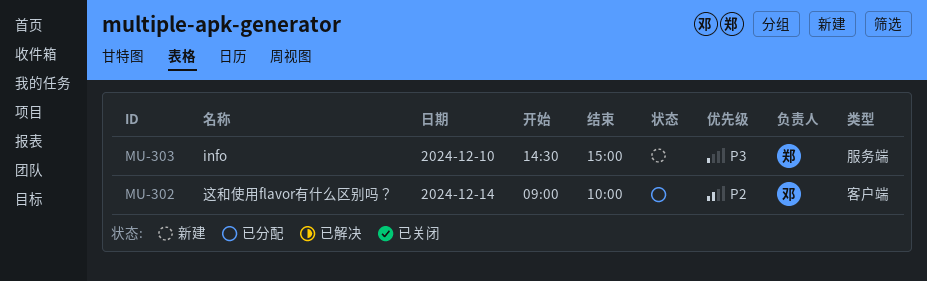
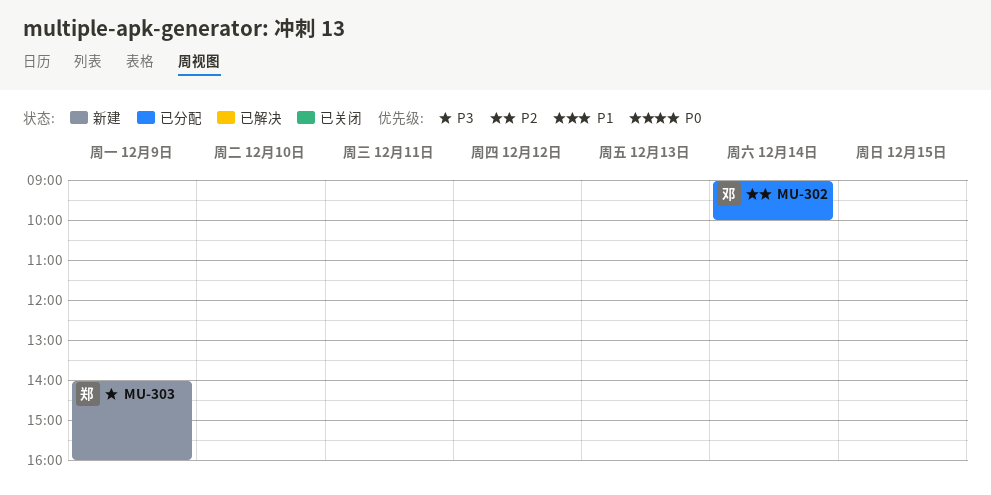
MU-303, day: Dec 10 -> Dec 9
MU-303, begins: 14:30 -> 14:00
MU-303, ends: 15:00 -> 16:00

